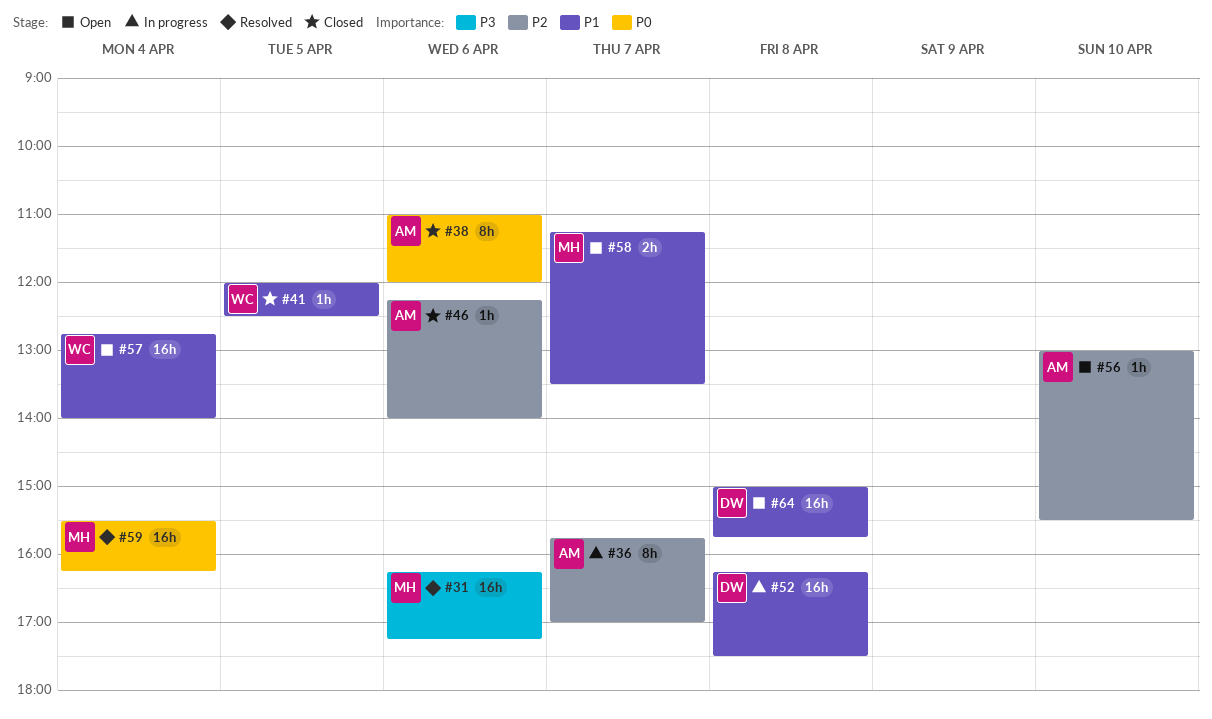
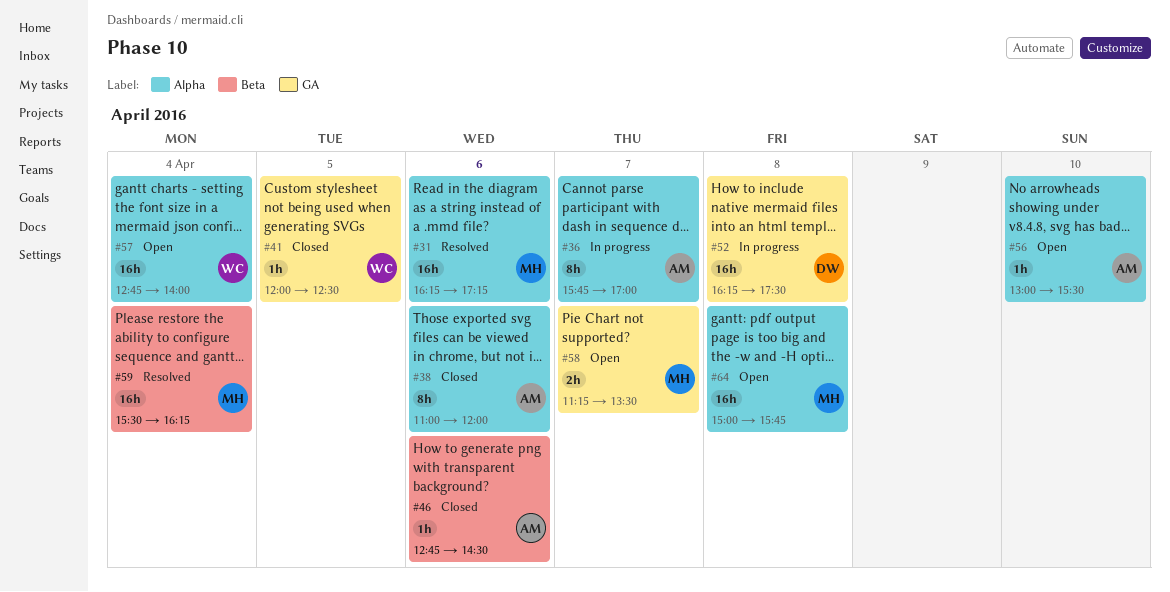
#46, begins: 12:15 -> 12:45
#46, ends: 14:00 -> 14:30
#64, owner: DW -> MH

